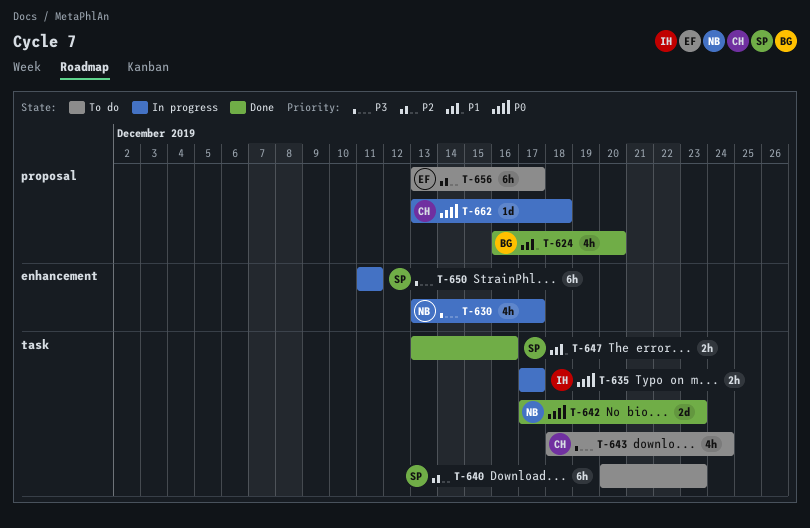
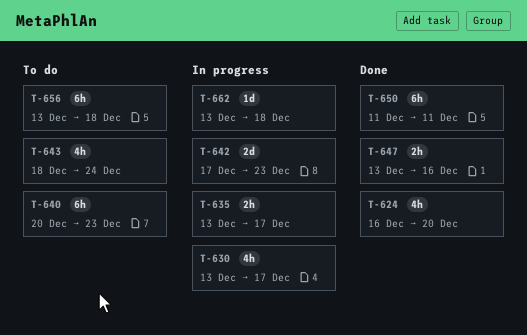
T-635, start: Dec 17 -> Dec 13
T-642, status: Done -> In progress
T-650, status: In progress -> Done
T-656, due: Dec 17 -> Dec 18

